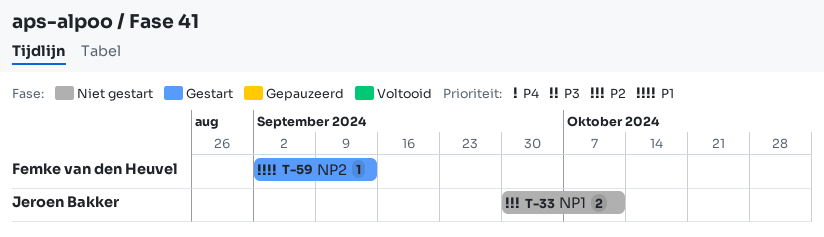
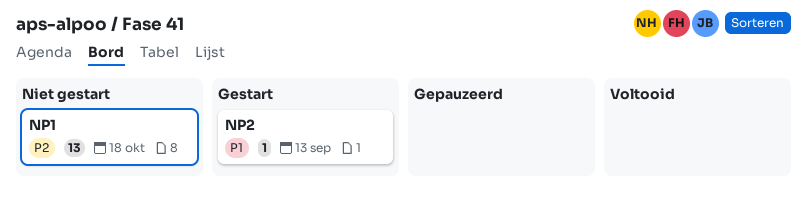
NP1, estimate: 2 -> 13
NP1, due: Oct 11 -> Oct 18

